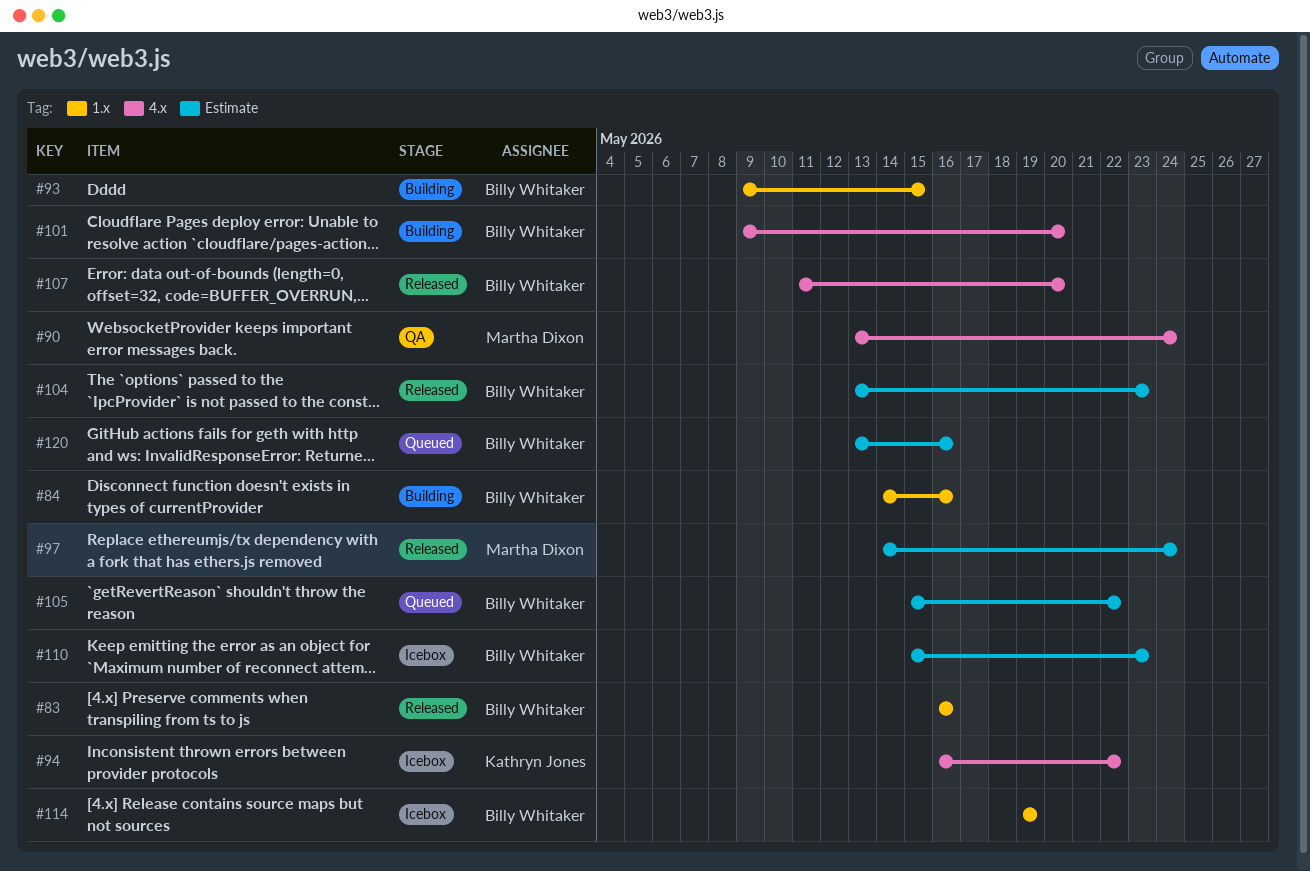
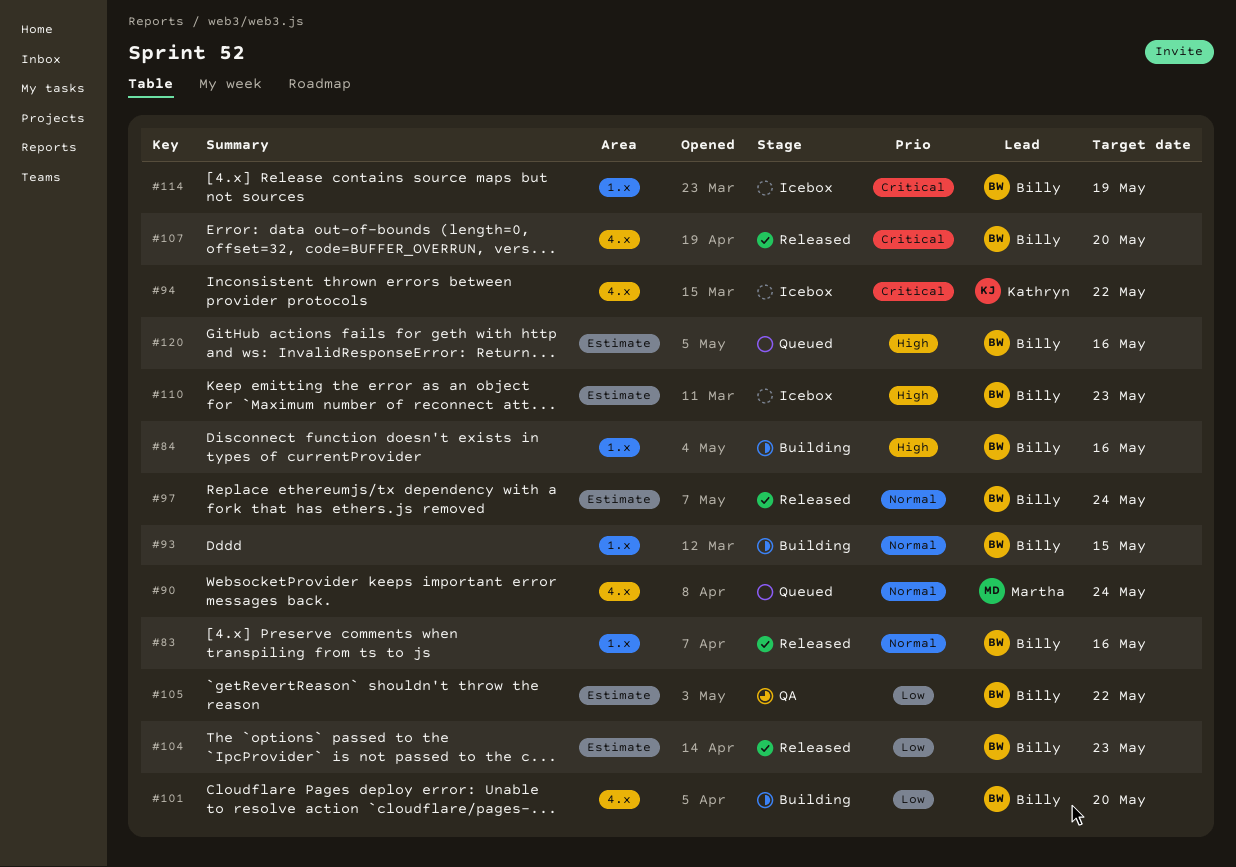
#90, status: QA -> Queued
#97, owner: Martha Dixon -> Billy Whitaker
#105, status: Queued -> QA

